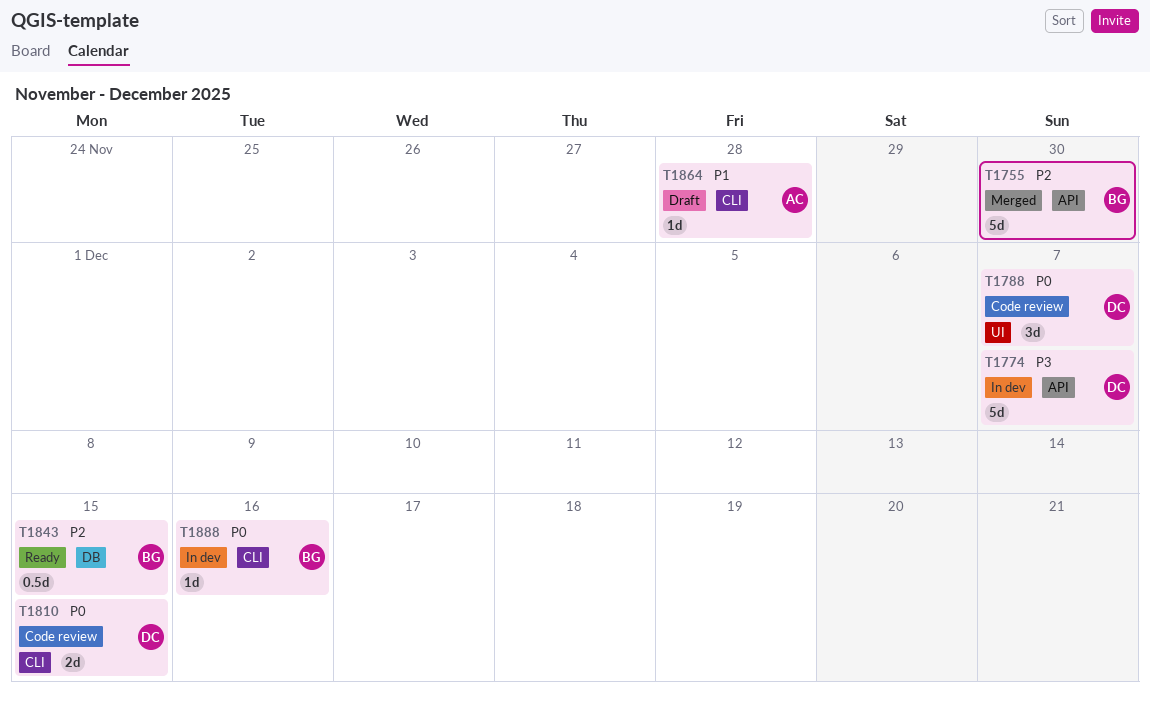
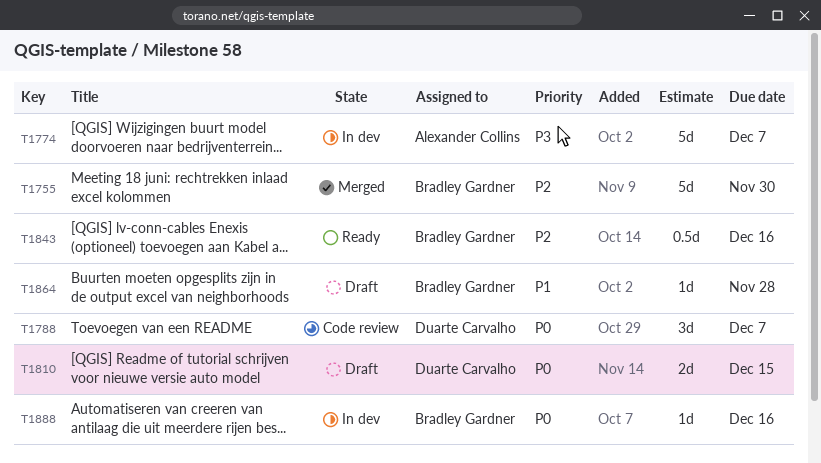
T1774, owner: Duarte Carvalho -> Alexander Collins
T1810, status: Code review -> Draft
T1843, due: Dec 15 -> Dec 16
T1864, owner: Alexander Collins -> Bradley Gardner

